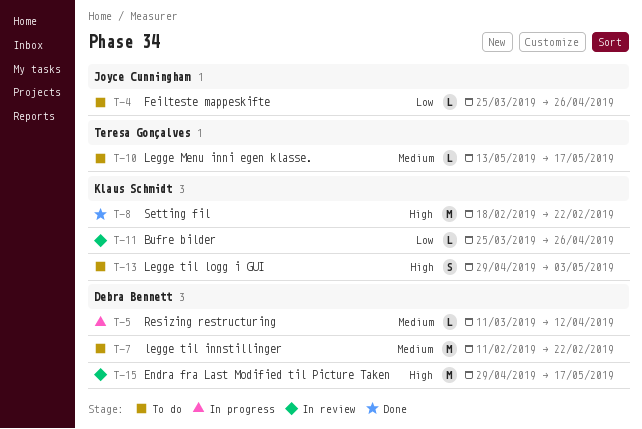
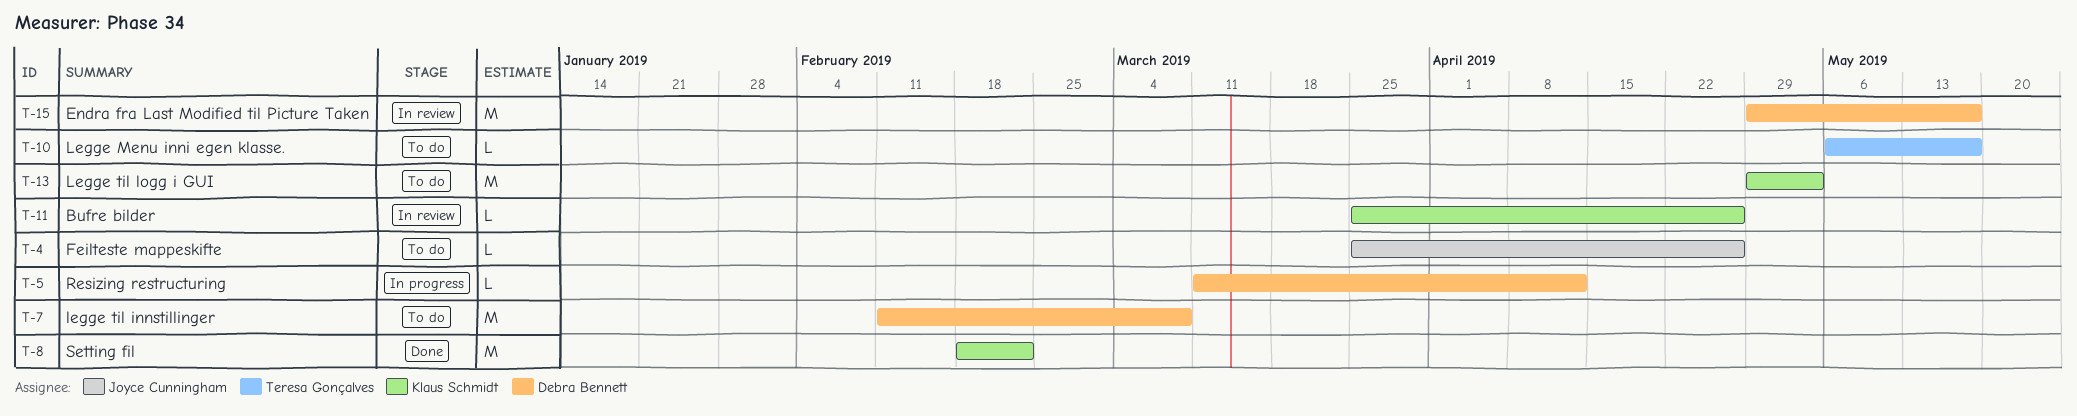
T-7, due: Feb 22 -> Mar 8
T-10, start: May 13 -> May 6
T-13, estimate: S -> M

